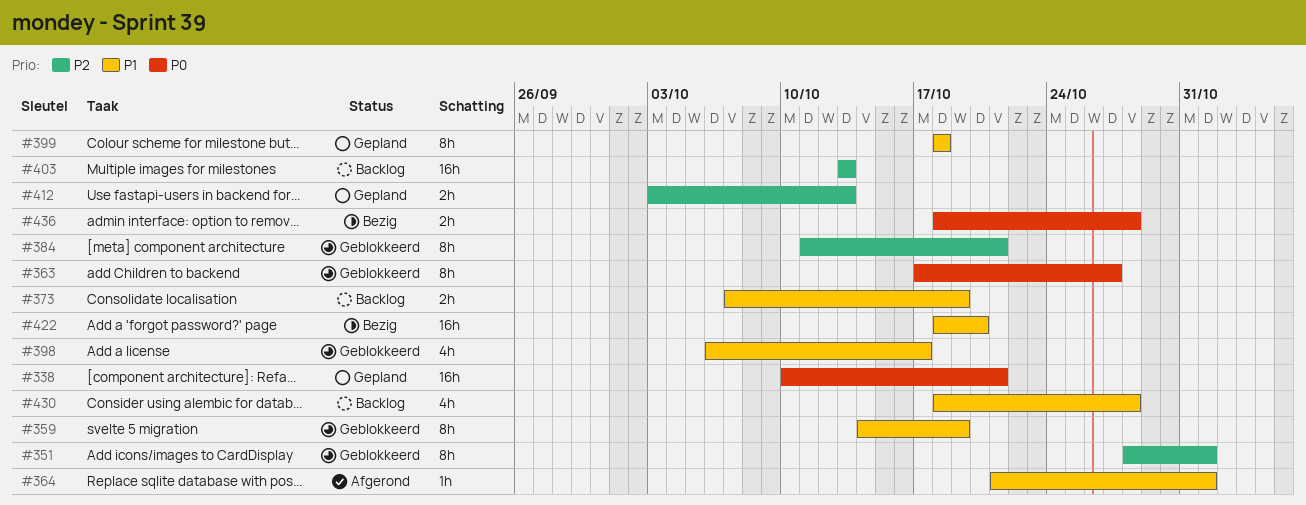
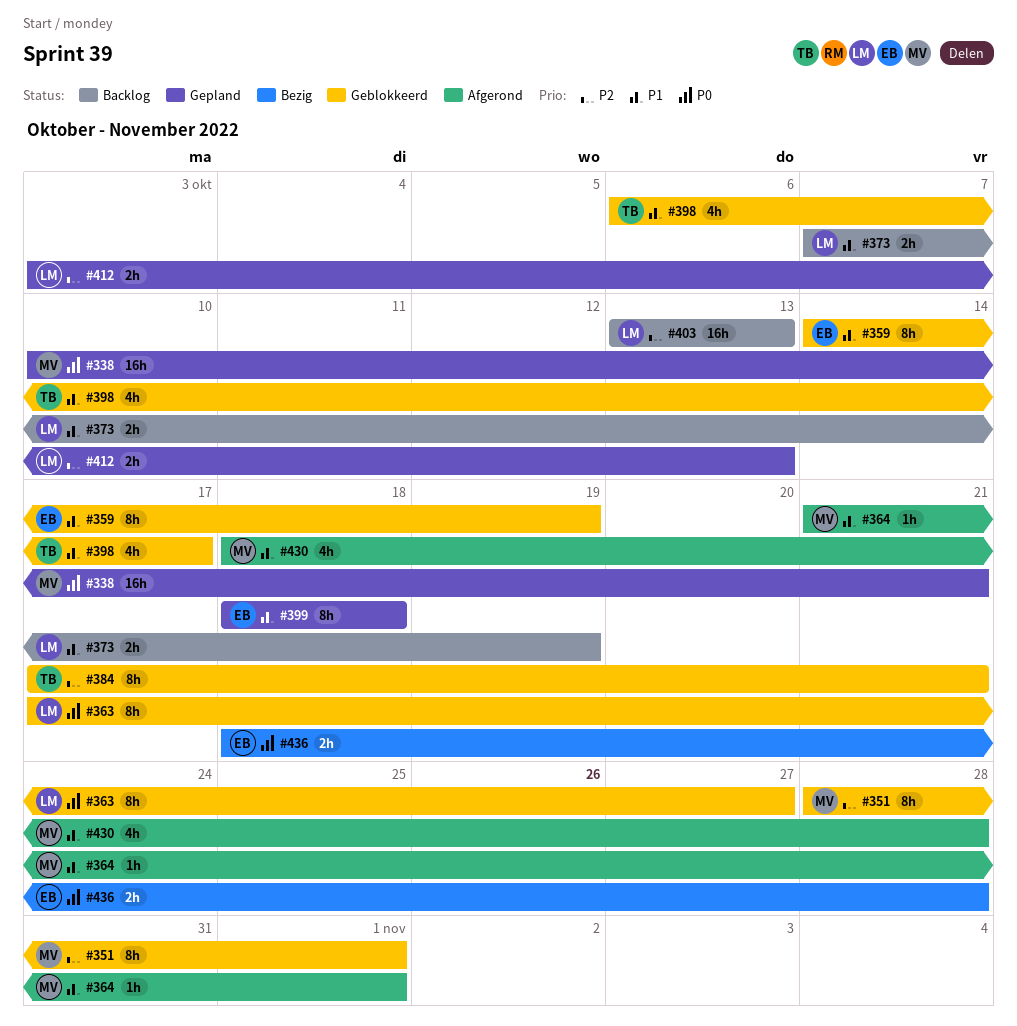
#384, start: Oct 11 -> Oct 17
#422: present -> none
#430, status: Backlog -> Afgerond

